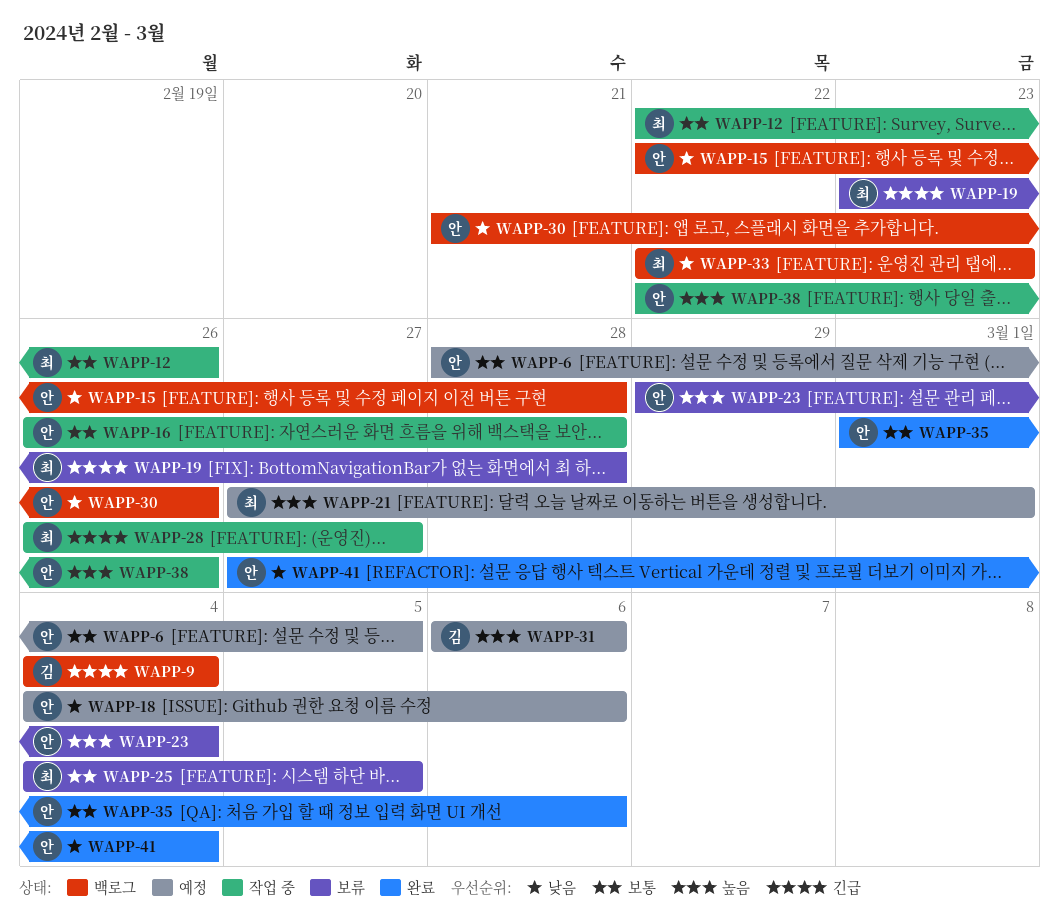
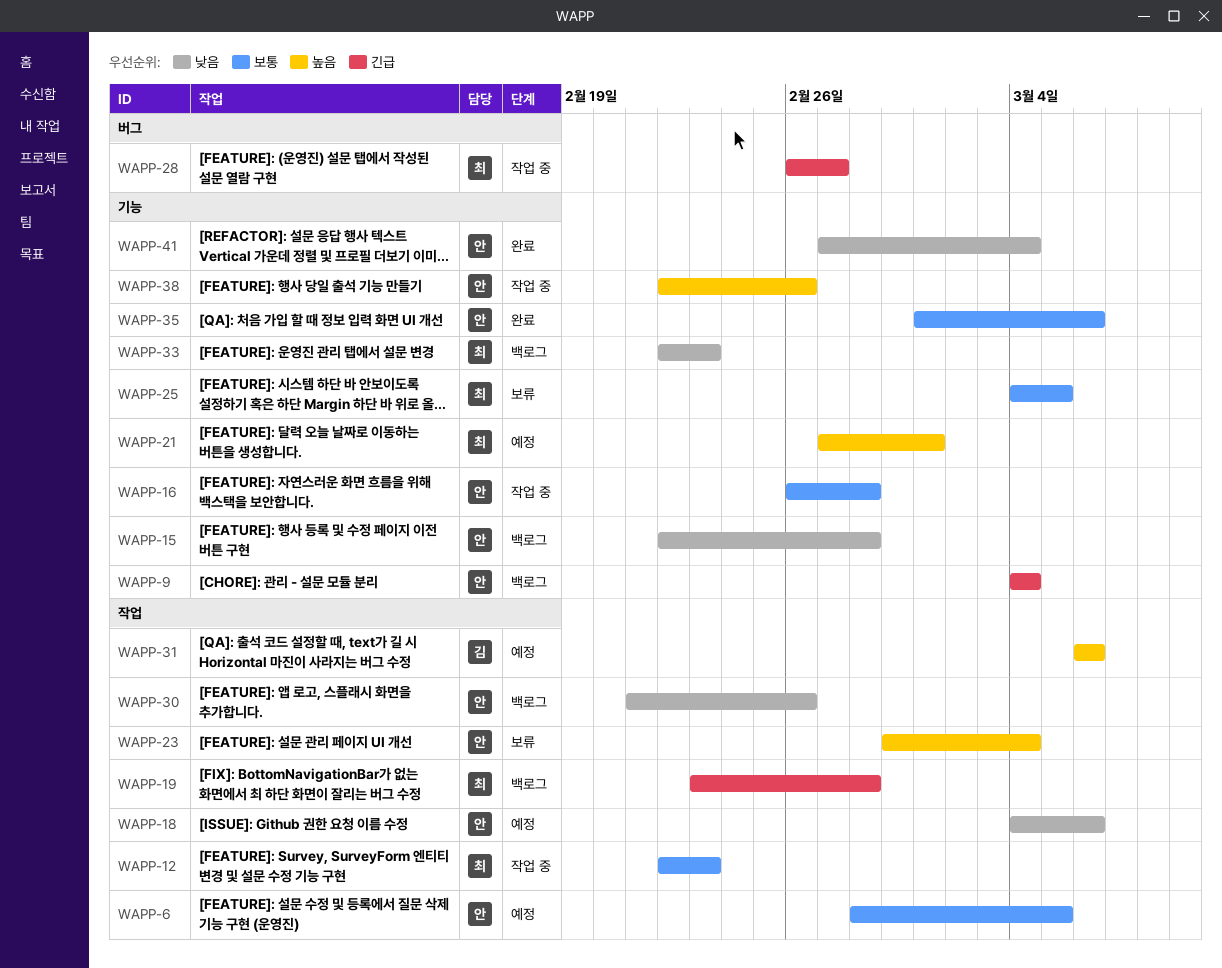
WAPP-9, owner: 김 -> 안
WAPP-12, due: Feb 26 -> Feb 23
WAPP-19, status: 보류 -> 백로그

